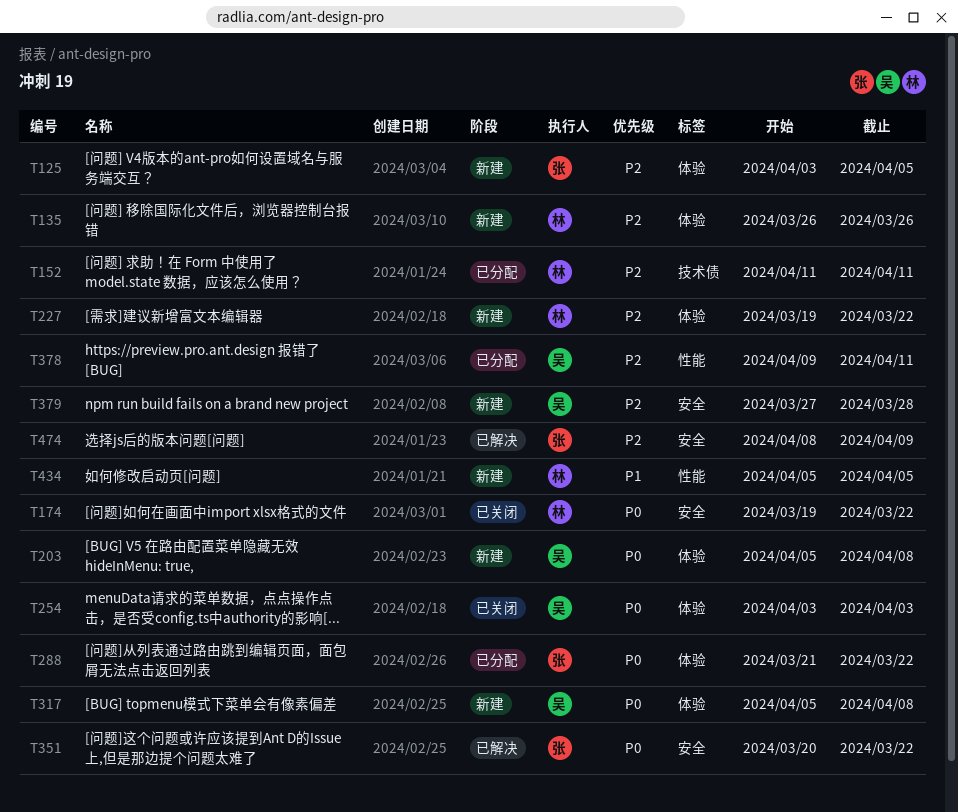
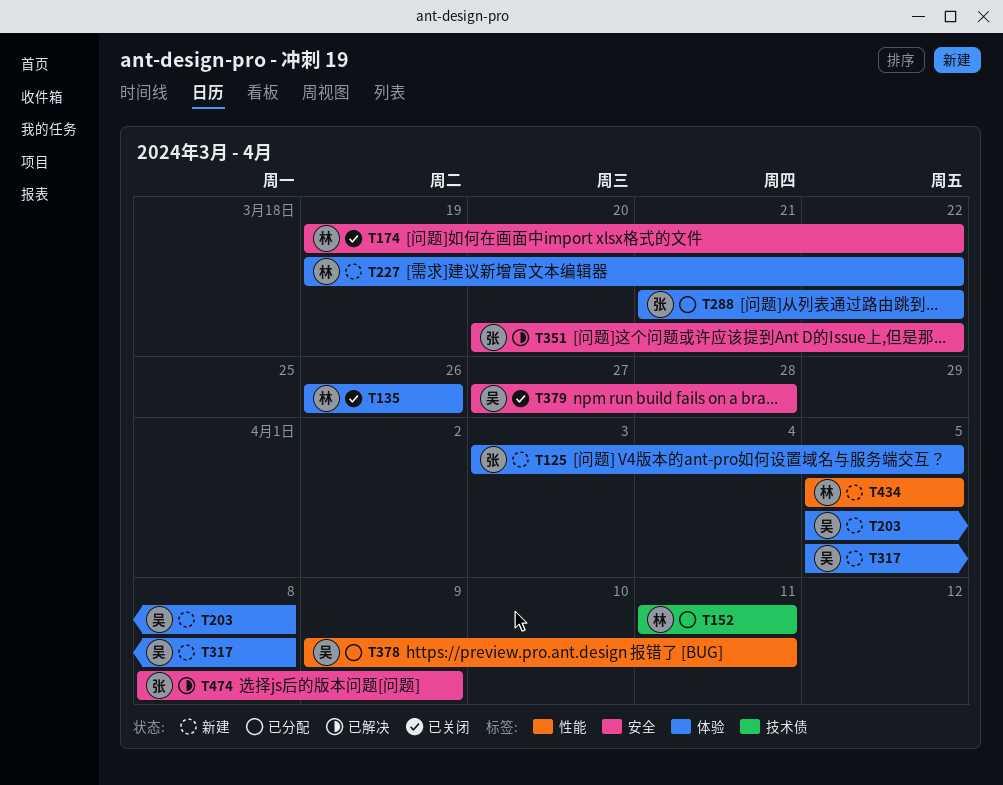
T135, status: 新建 -> 已关闭
T254: present -> none
T379, status: 新建 -> 已关闭

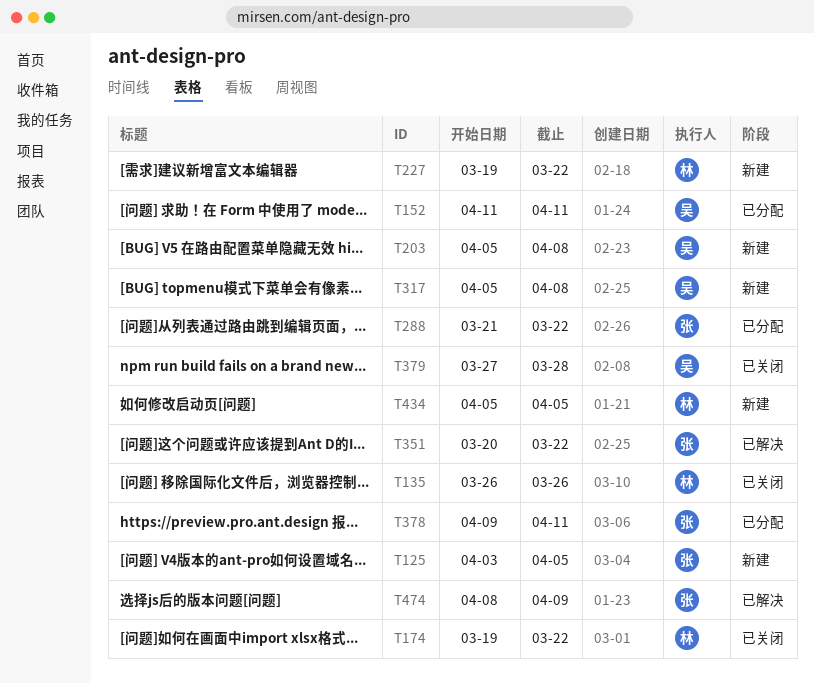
T152, owner: 林 -> 吴
T378, owner: 吴 -> 张

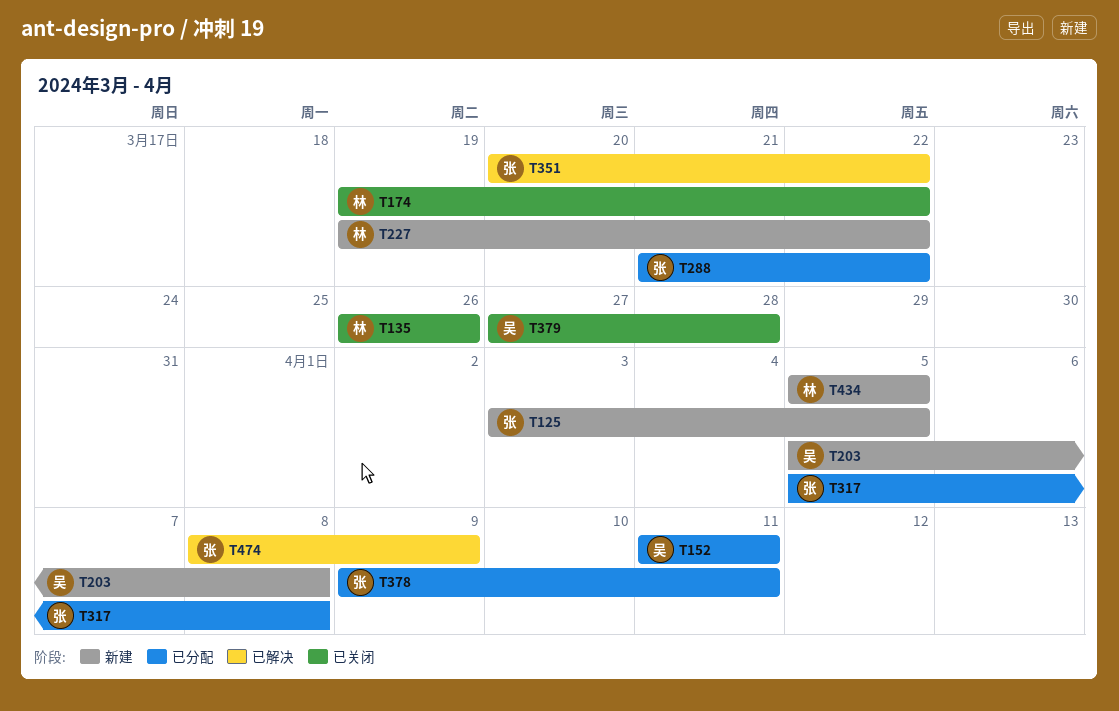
T317, status: 新建 -> 已分配
T317, owner: 吴 -> 张

